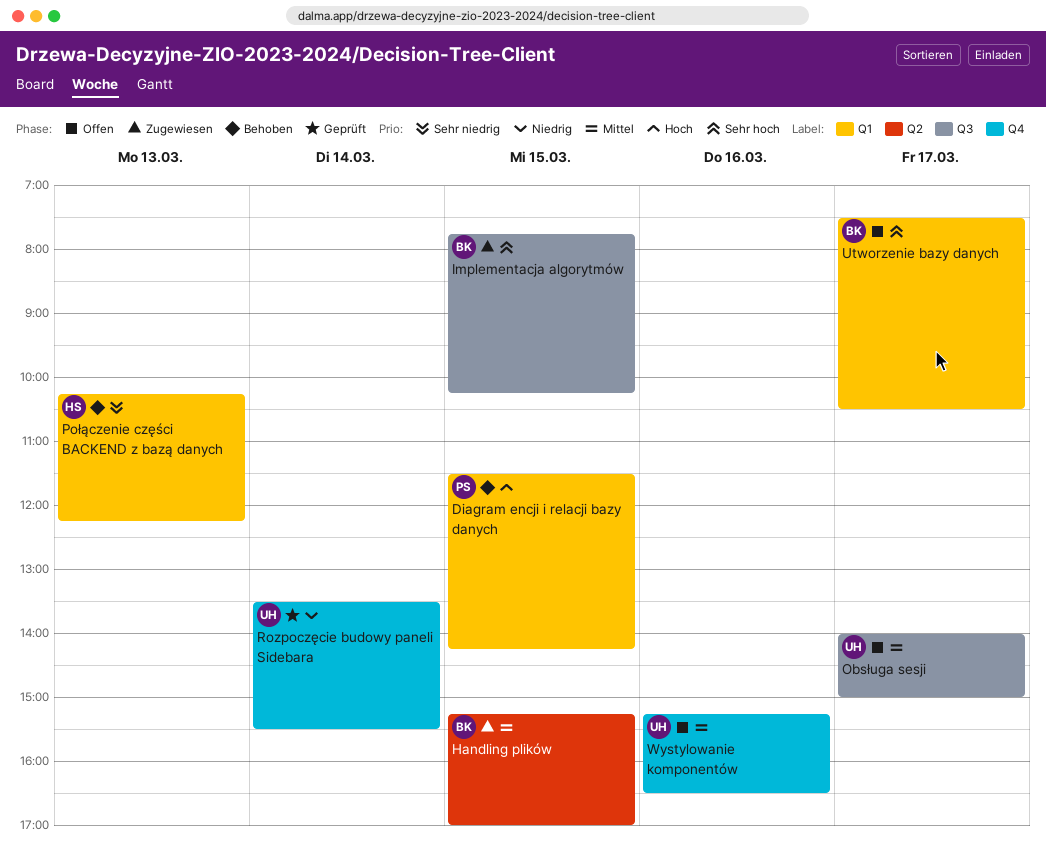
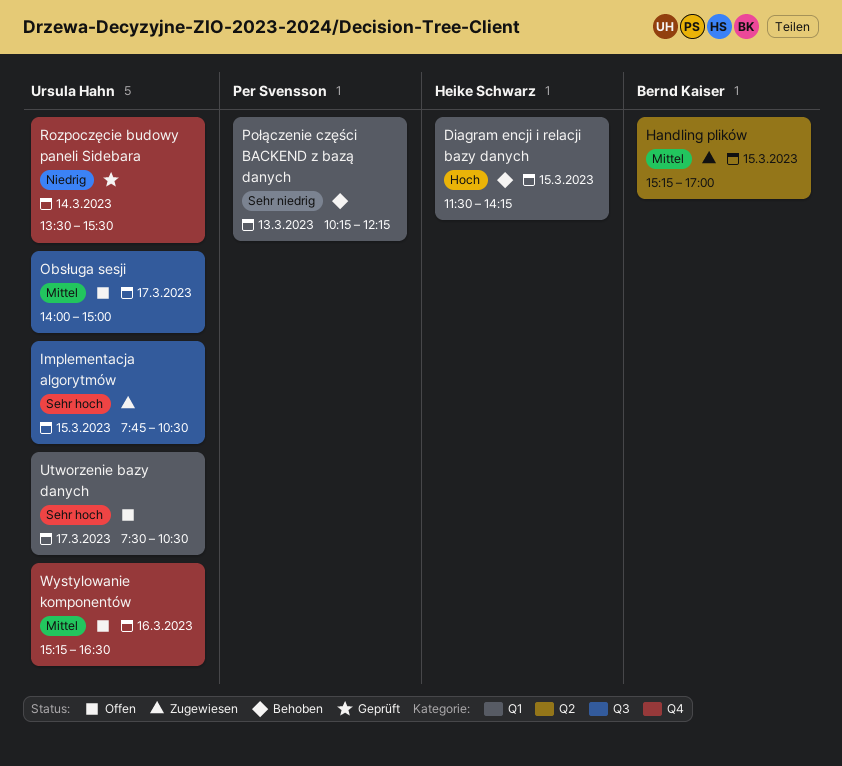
Diagram encji i relacji bazy danych, owner: Per Svensson -> Heike Schwarz
Implementacja algorytmów, owner: Bernd Kaiser -> Ursula Hahn
Implementacja algorytmów, ends: 10:15 -> 10:30
Połączenie części BACKEND z bazą danych, owner: Heike Schwarz -> Per Svensson
Utworzenie bazy danych, owner: Bernd Kaiser -> Ursula Hahn

